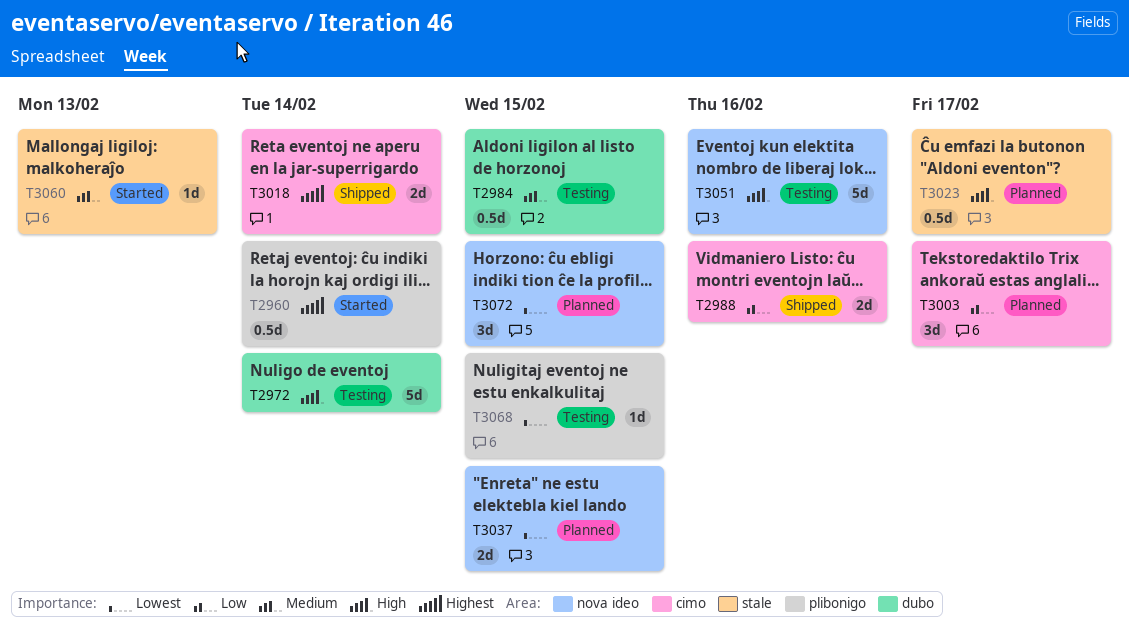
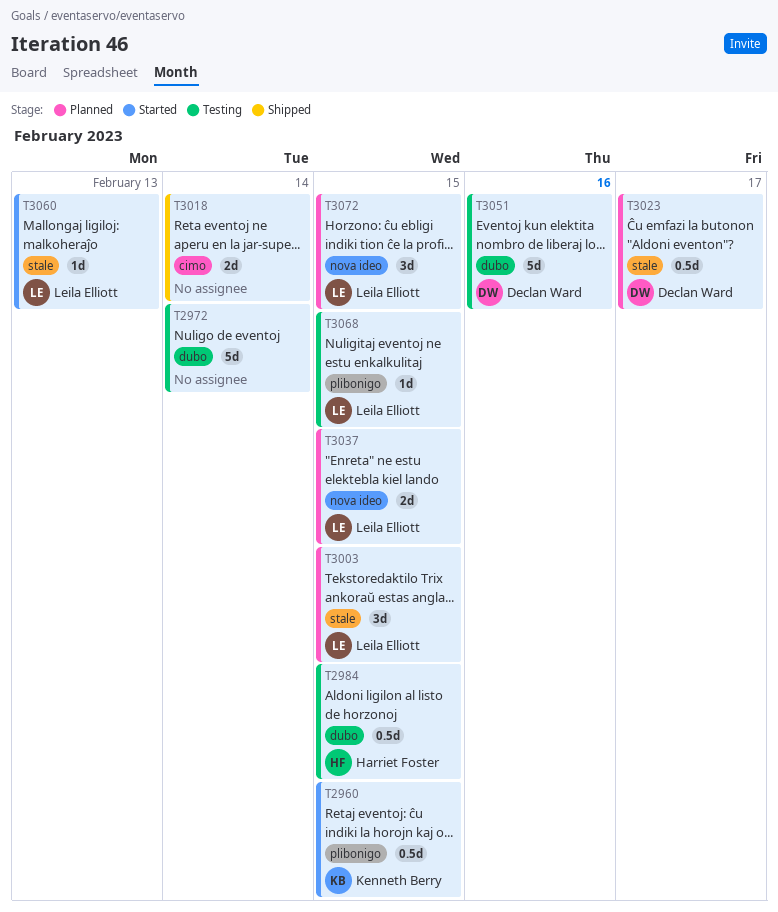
T2960, due: Feb 14 -> Feb 15
T2988: present -> none
T3003, label: cimo -> stale
T3003, due: Feb 17 -> Feb 15
T3051, label: nova ideo -> dubo

